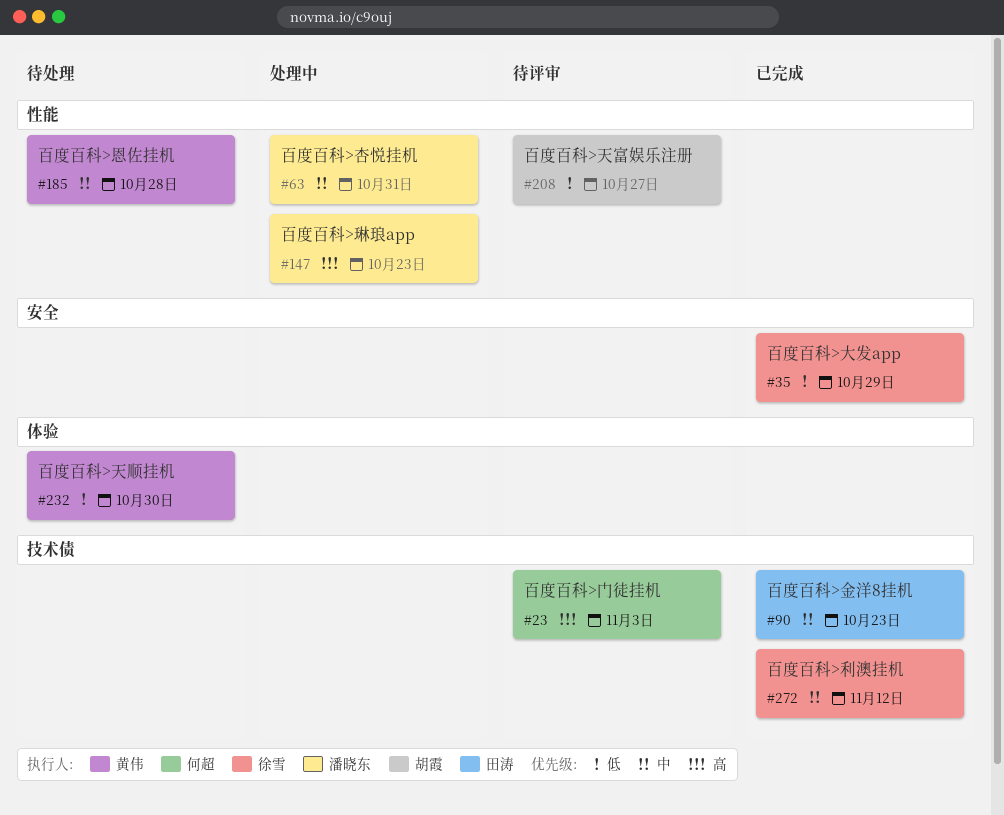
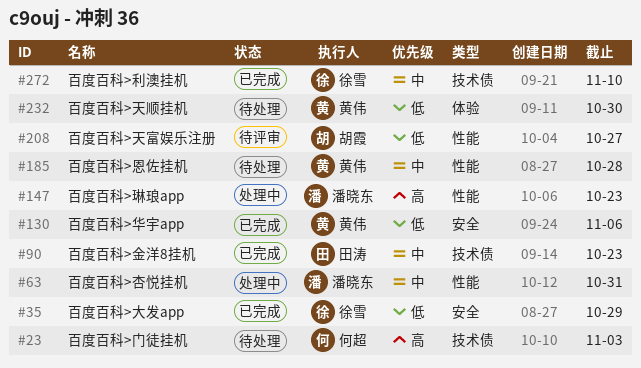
#23, status: 待评审 -> 待处理
#130: none -> present
#272, due: Nov 12 -> Nov 10

